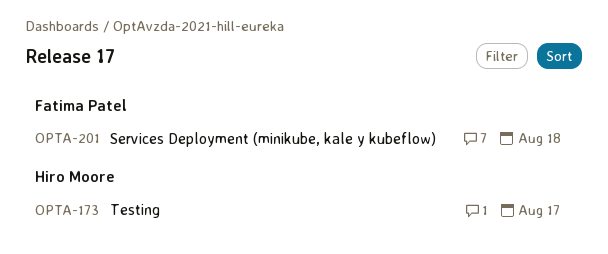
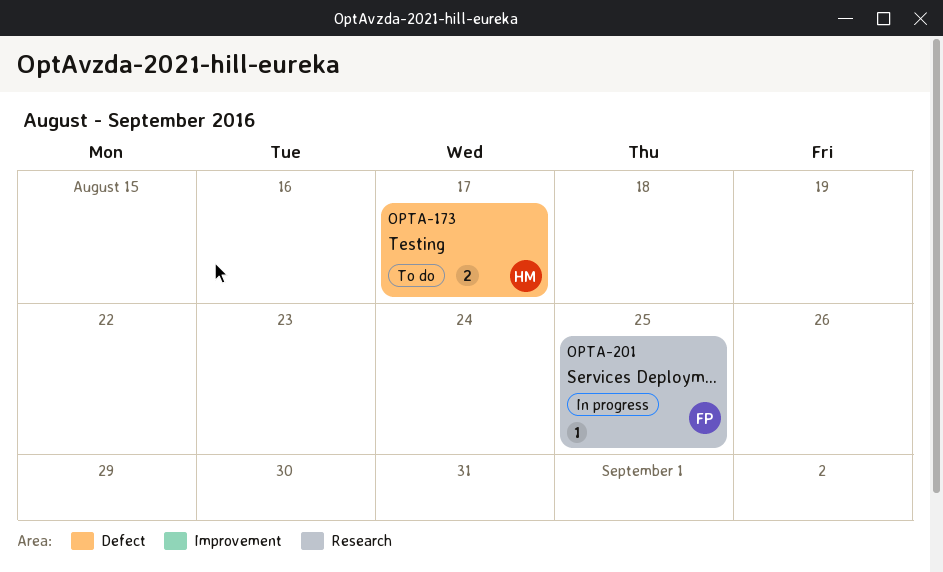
OPTA-201, due: Aug 18 -> Aug 25

